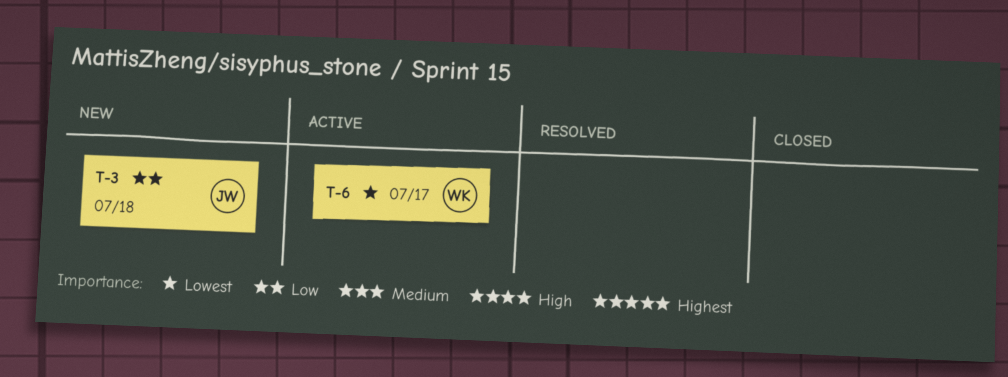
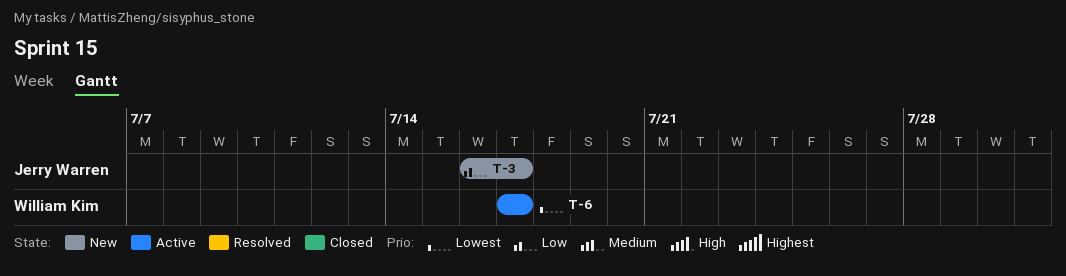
T-3, due: Jul 18 -> Jul 17

